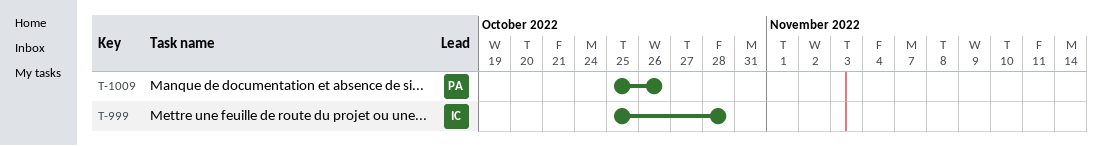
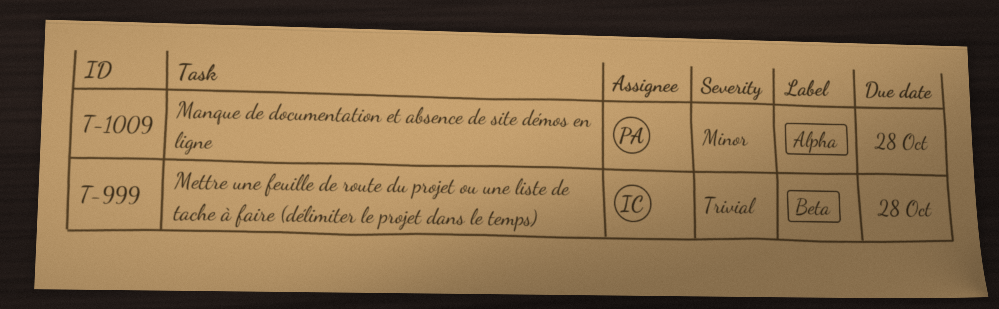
T-1009, due: Oct 26 -> Oct 28

